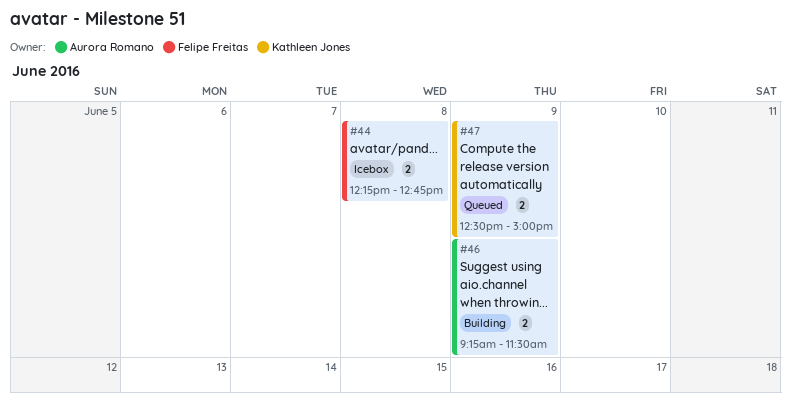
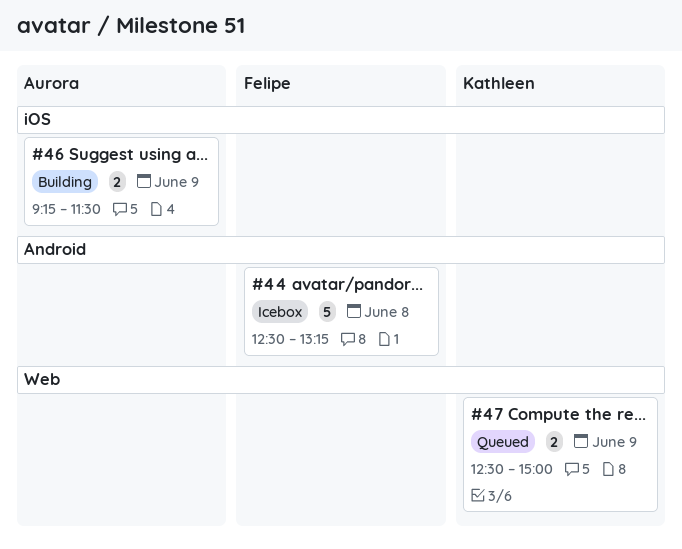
#44, estimate: 2 -> 5
#44, begins: 12:15 -> 12:30
#44, ends: 12:45 -> 13:15

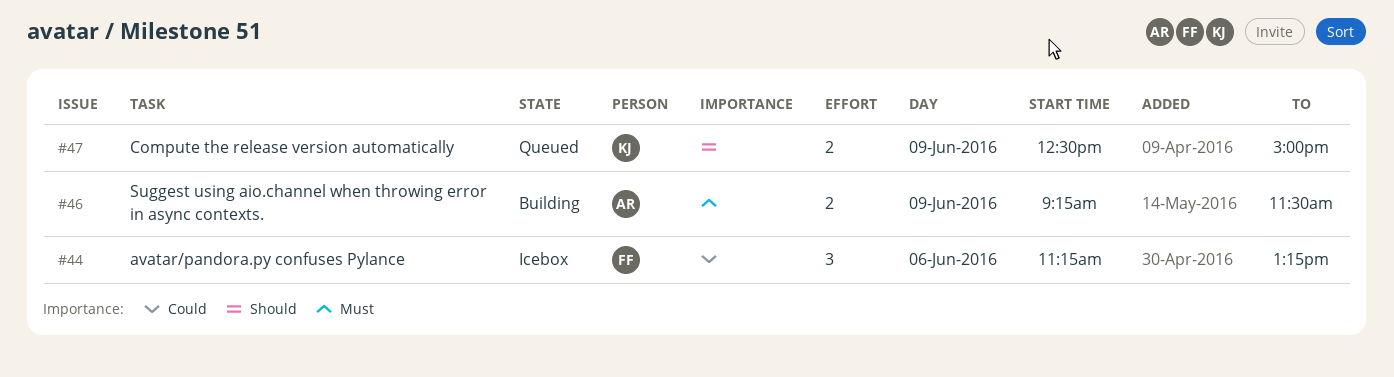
#44, estimate: 5 -> 3
#44, day: Jun 8 -> Jun 6
#44, begins: 12:30 -> 11:15

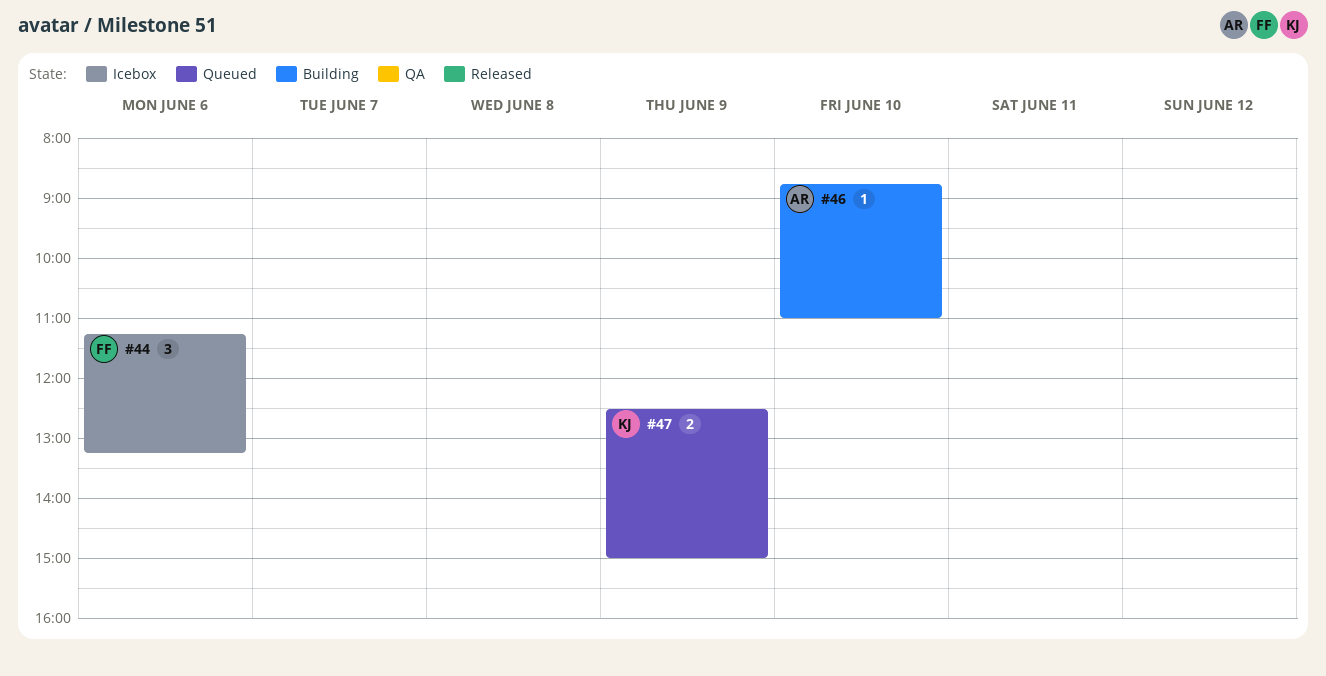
#46, estimate: 2 -> 1
#46, day: Jun 9 -> Jun 10
#46, begins: 09:15 -> 08:45
#46, ends: 11:30 -> 11:00

